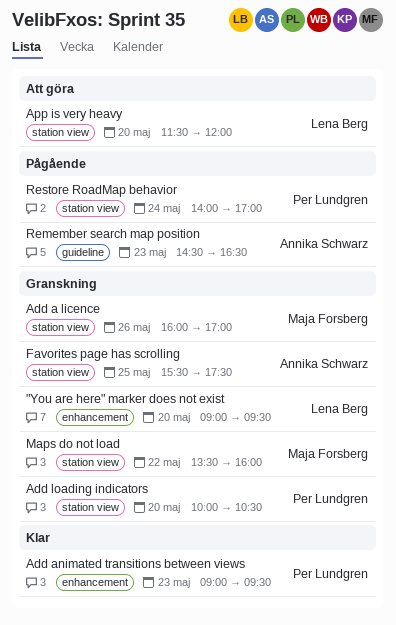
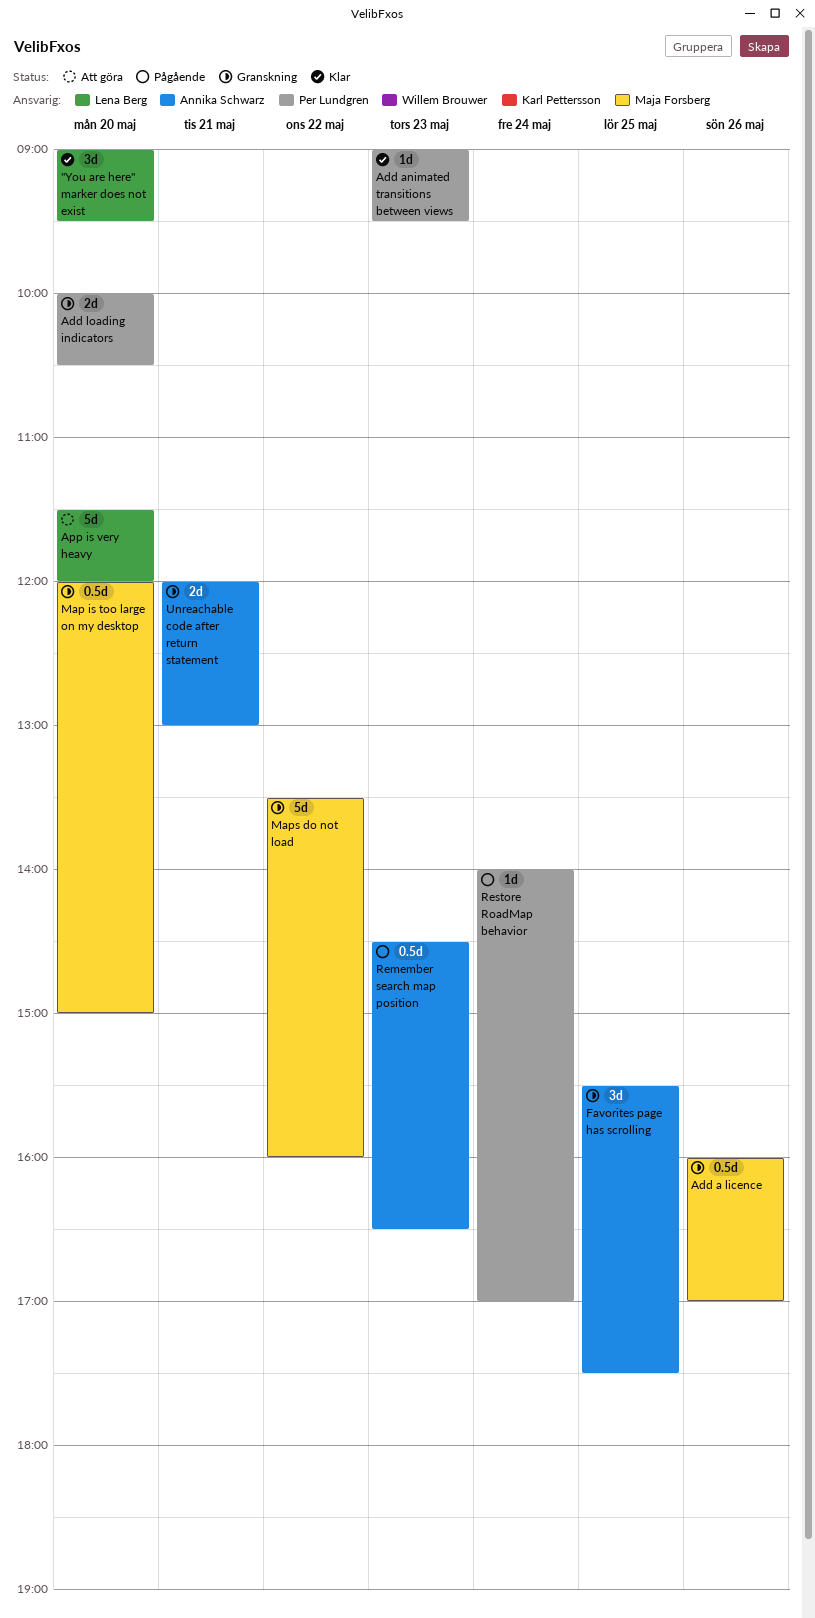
"You are here" marker does not exist, status: Granskning -> Klar
Map is too large on my desktop: none -> present
Unreachable code after return statement: none -> present

